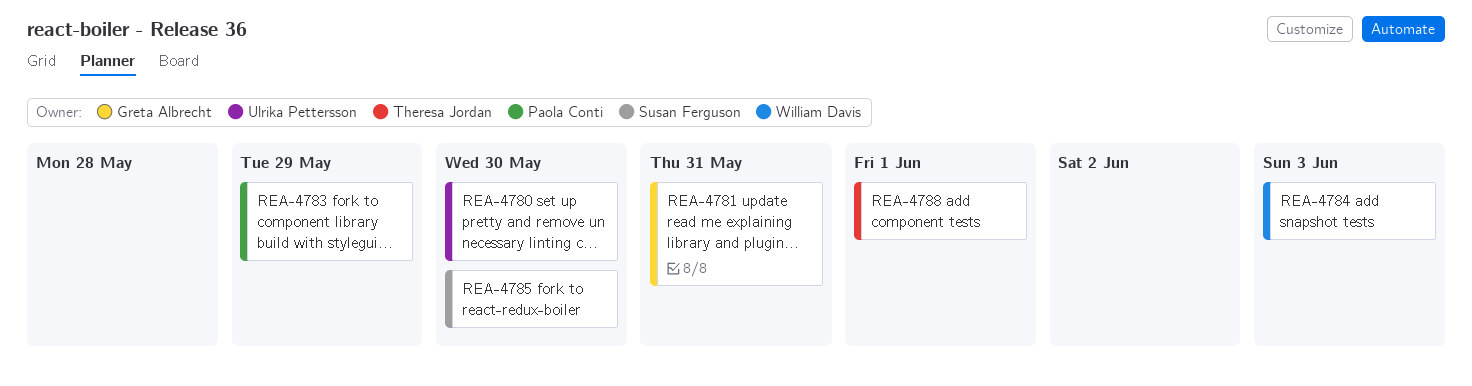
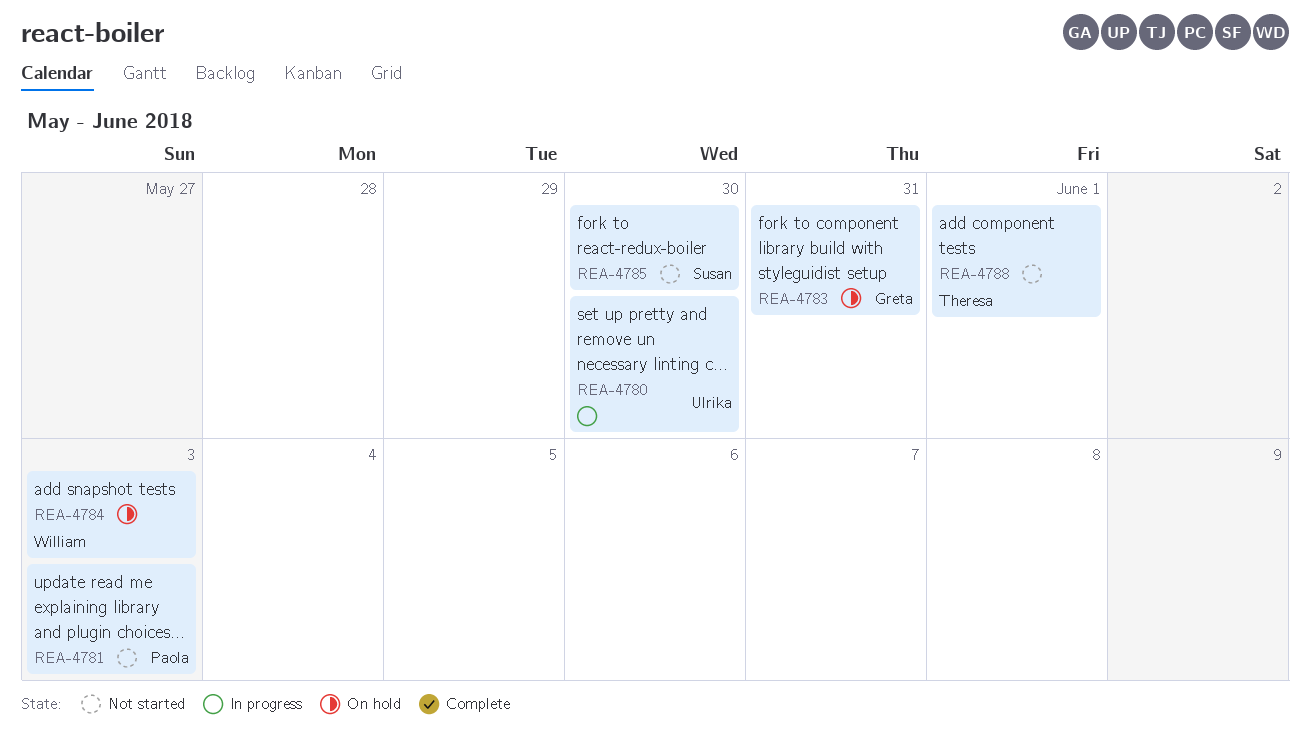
REA-4781, owner: Greta Albrecht -> Paola Conti
REA-4781, due: May 31 -> Jun 3
REA-4783, owner: Paola Conti -> Greta Albrecht
REA-4783, due: May 29 -> May 31

